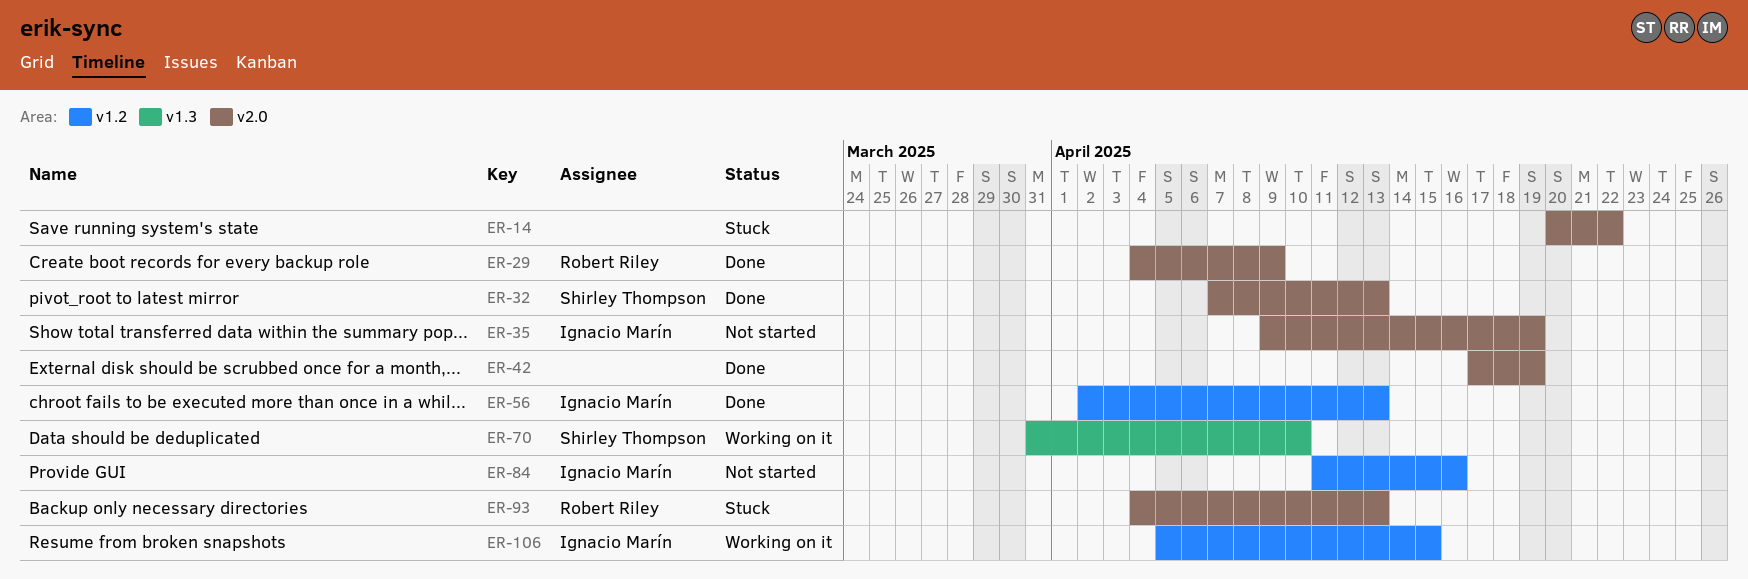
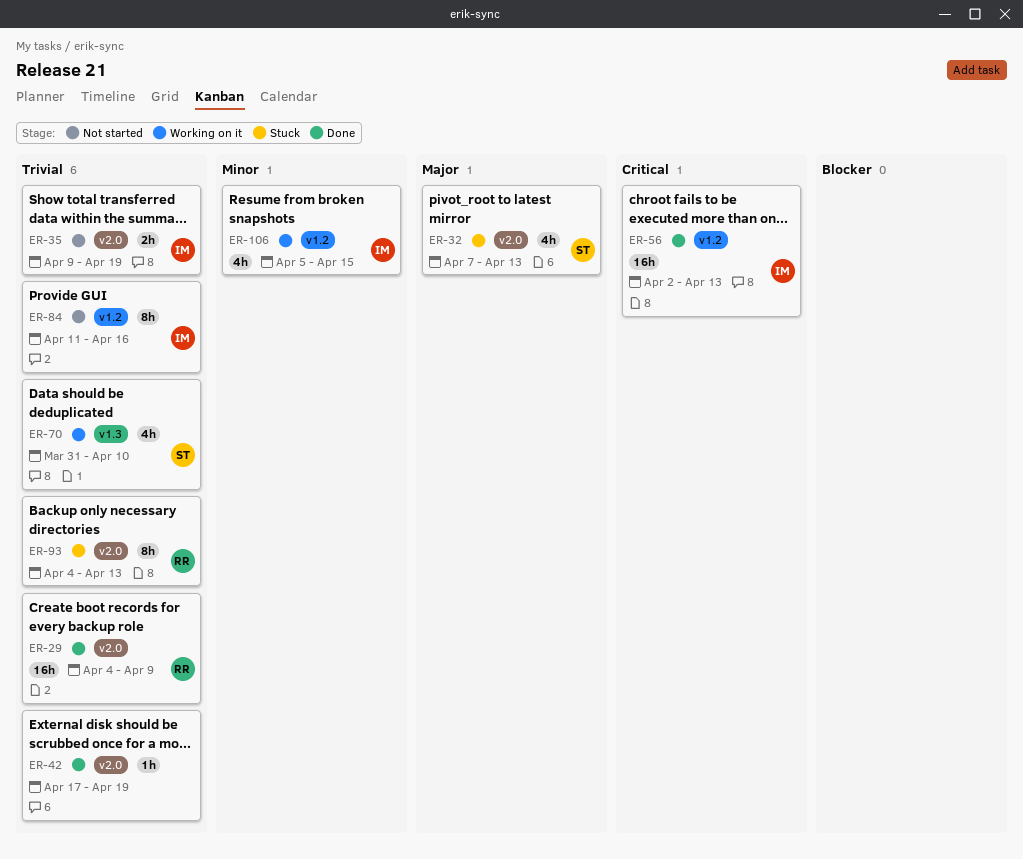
ER-14: present -> none
ER-32, status: Done -> Stuck

